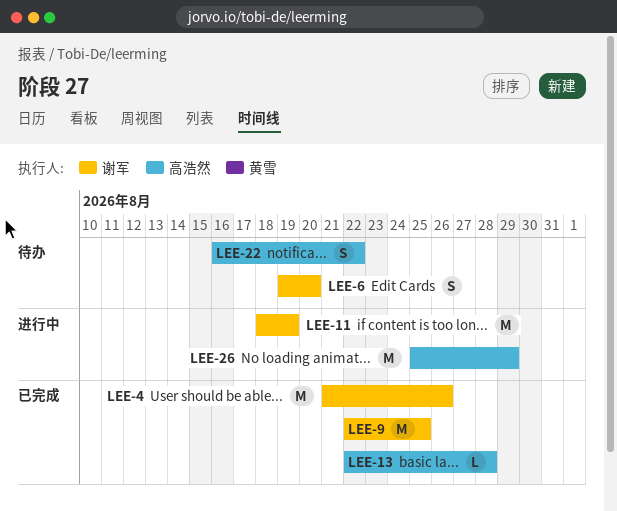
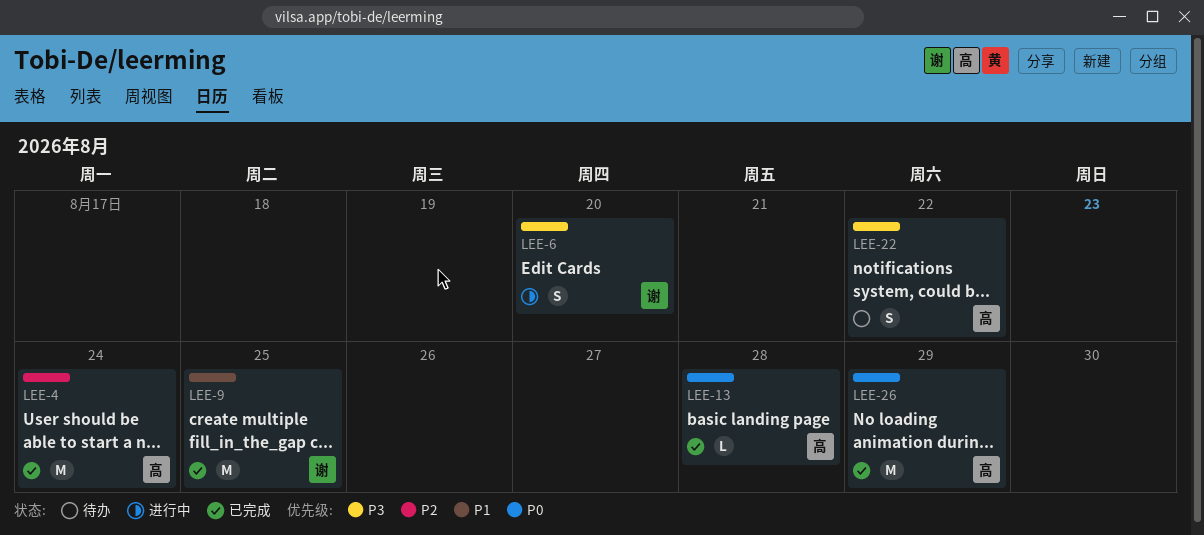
LEE-4, owner: 谢军 -> 高浩然
LEE-4, due: Aug 26 -> Aug 24
LEE-6, status: 待办 -> 进行中
LEE-11: present -> none
LEE-26, status: 进行中 -> 已完成

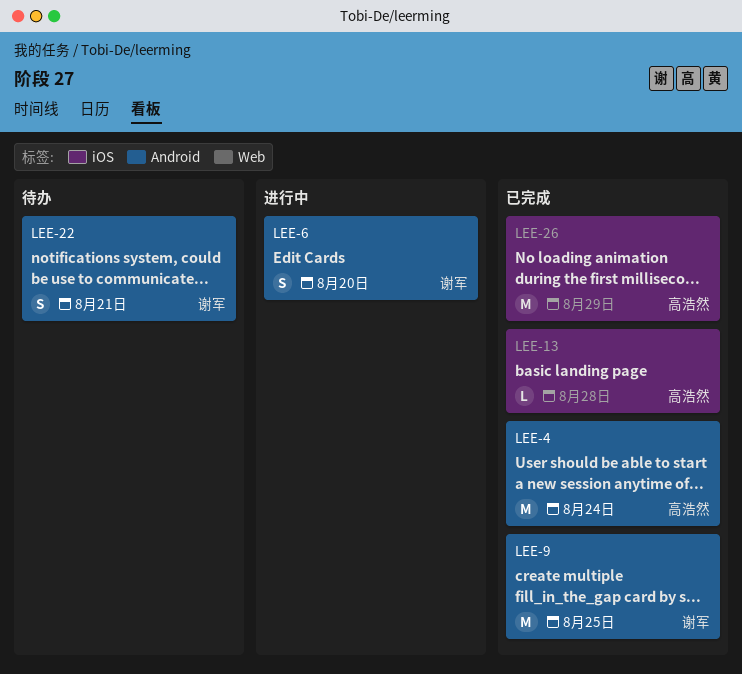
LEE-22, owner: 高浩然 -> 谢军
LEE-22, due: Aug 22 -> Aug 21

